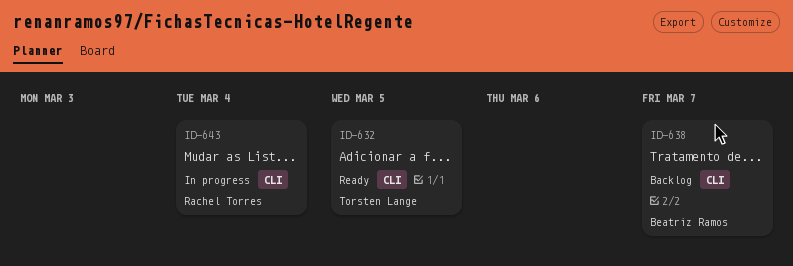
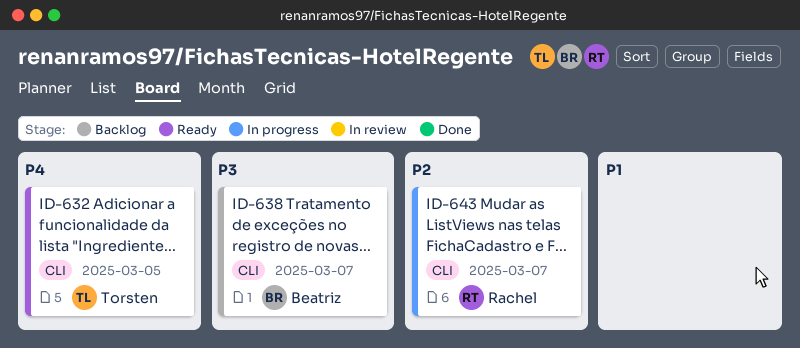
ID-643, due: Mar 4 -> Mar 7

